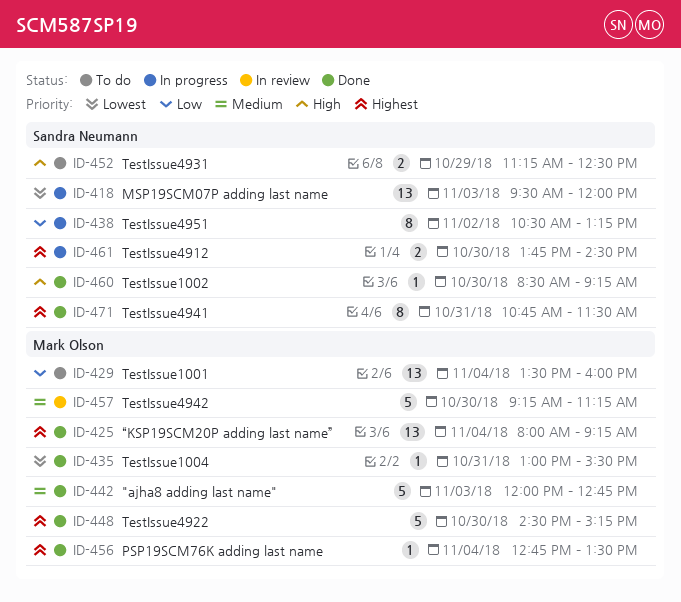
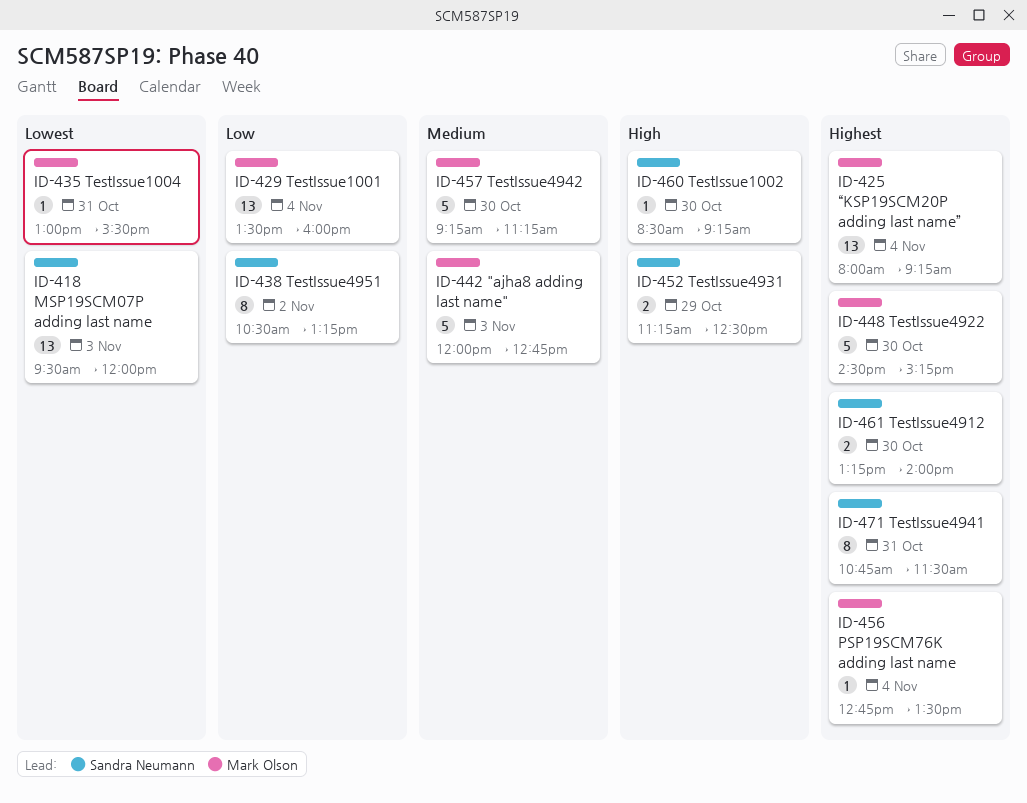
ID-461, begins: 13:45 -> 13:15
ID-461, ends: 14:30 -> 14:00

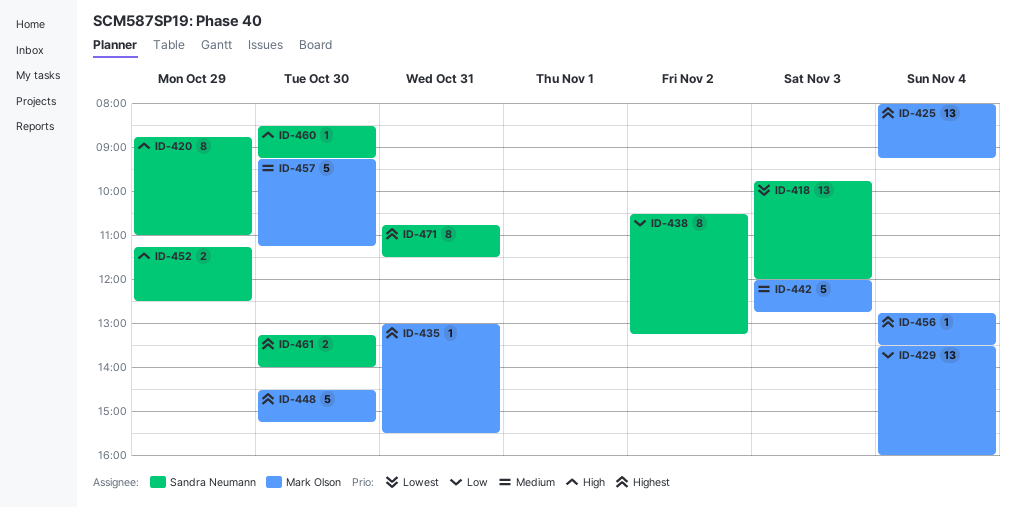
ID-418, begins: 09:30 -> 09:45
ID-420: none -> present
ID-435, priority: Lowest -> Highest

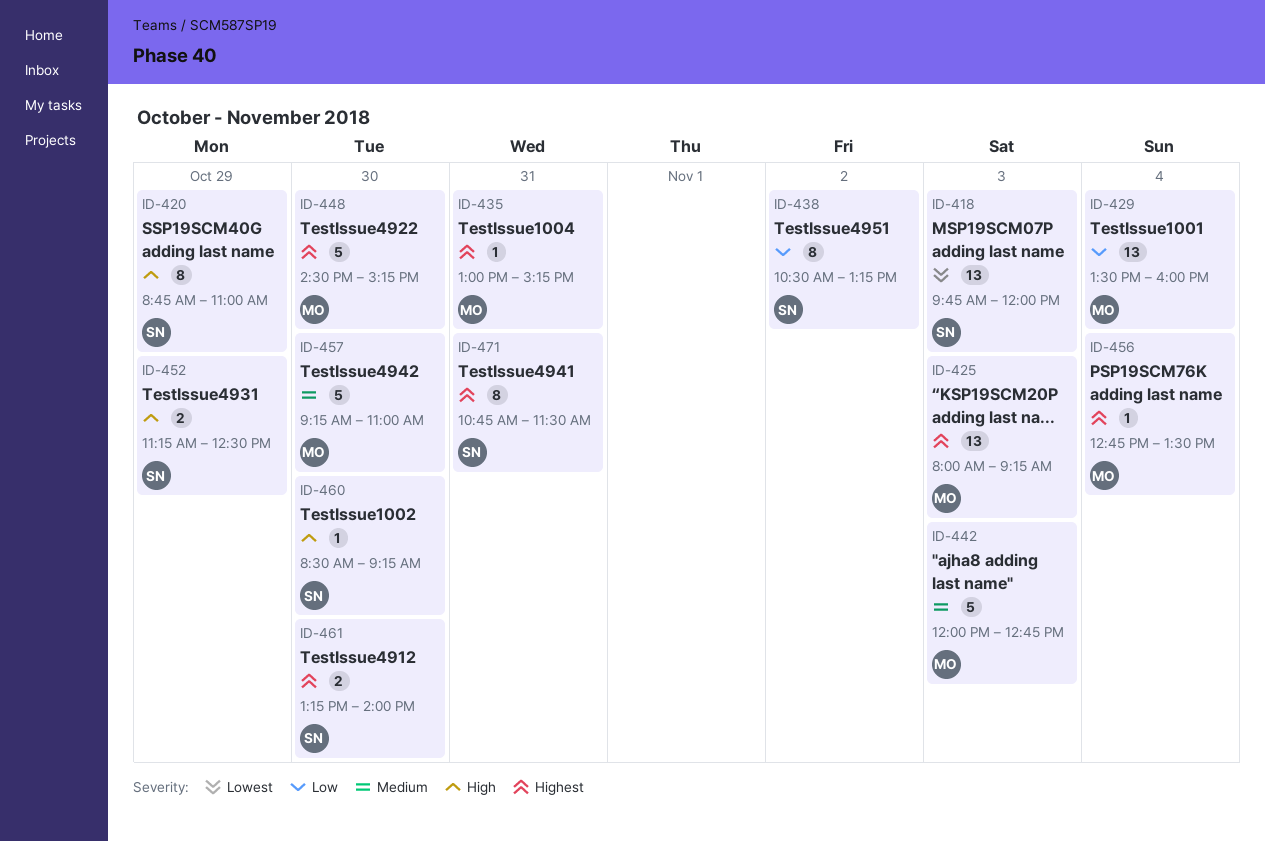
ID-425, day: Nov 4 -> Nov 3
ID-435, ends: 15:30 -> 15:15
ID-457, ends: 11:15 -> 11:00

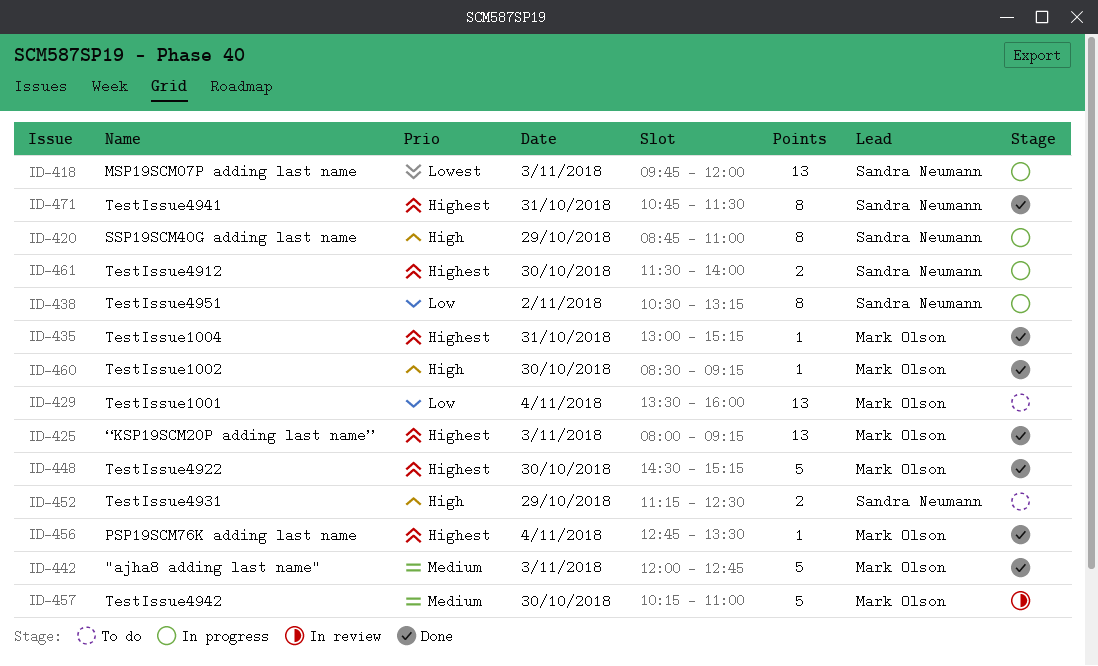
ID-457, begins: 09:15 -> 10:15
ID-460, owner: Sandra Neumann -> Mark Olson
ID-461, begins: 13:15 -> 11:30

